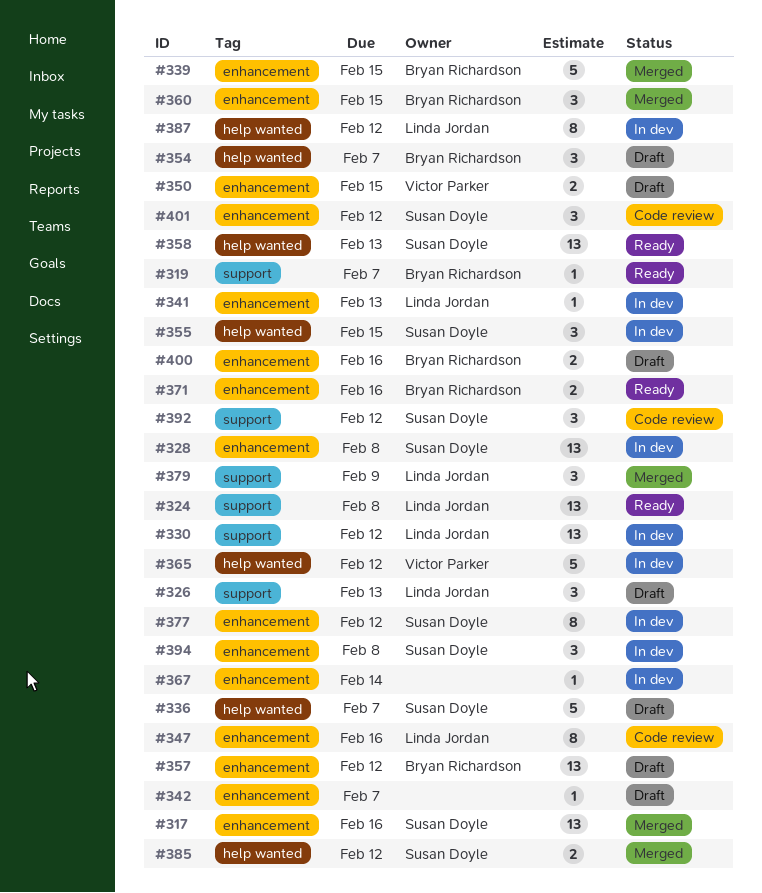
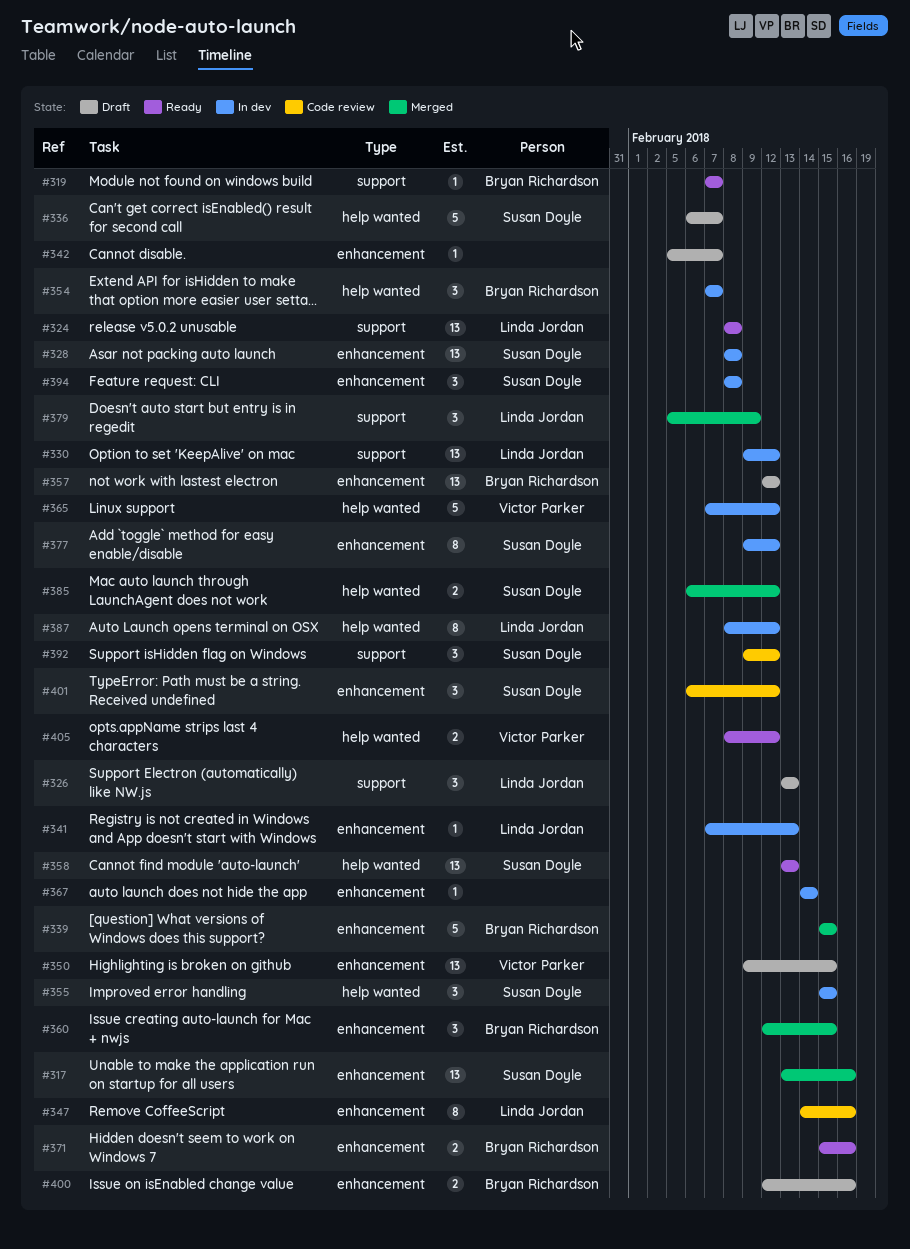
#350, estimate: 2 -> 13
#354, status: Draft -> In dev
#405: none -> present

